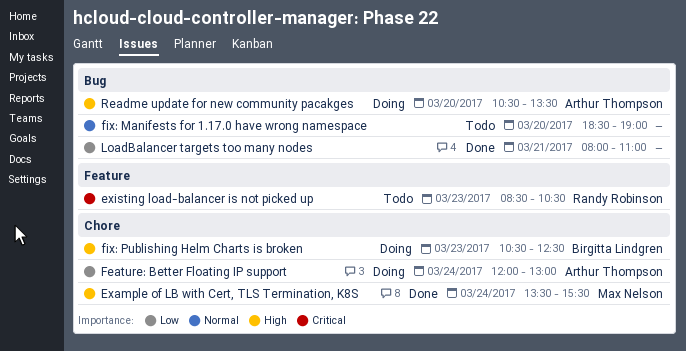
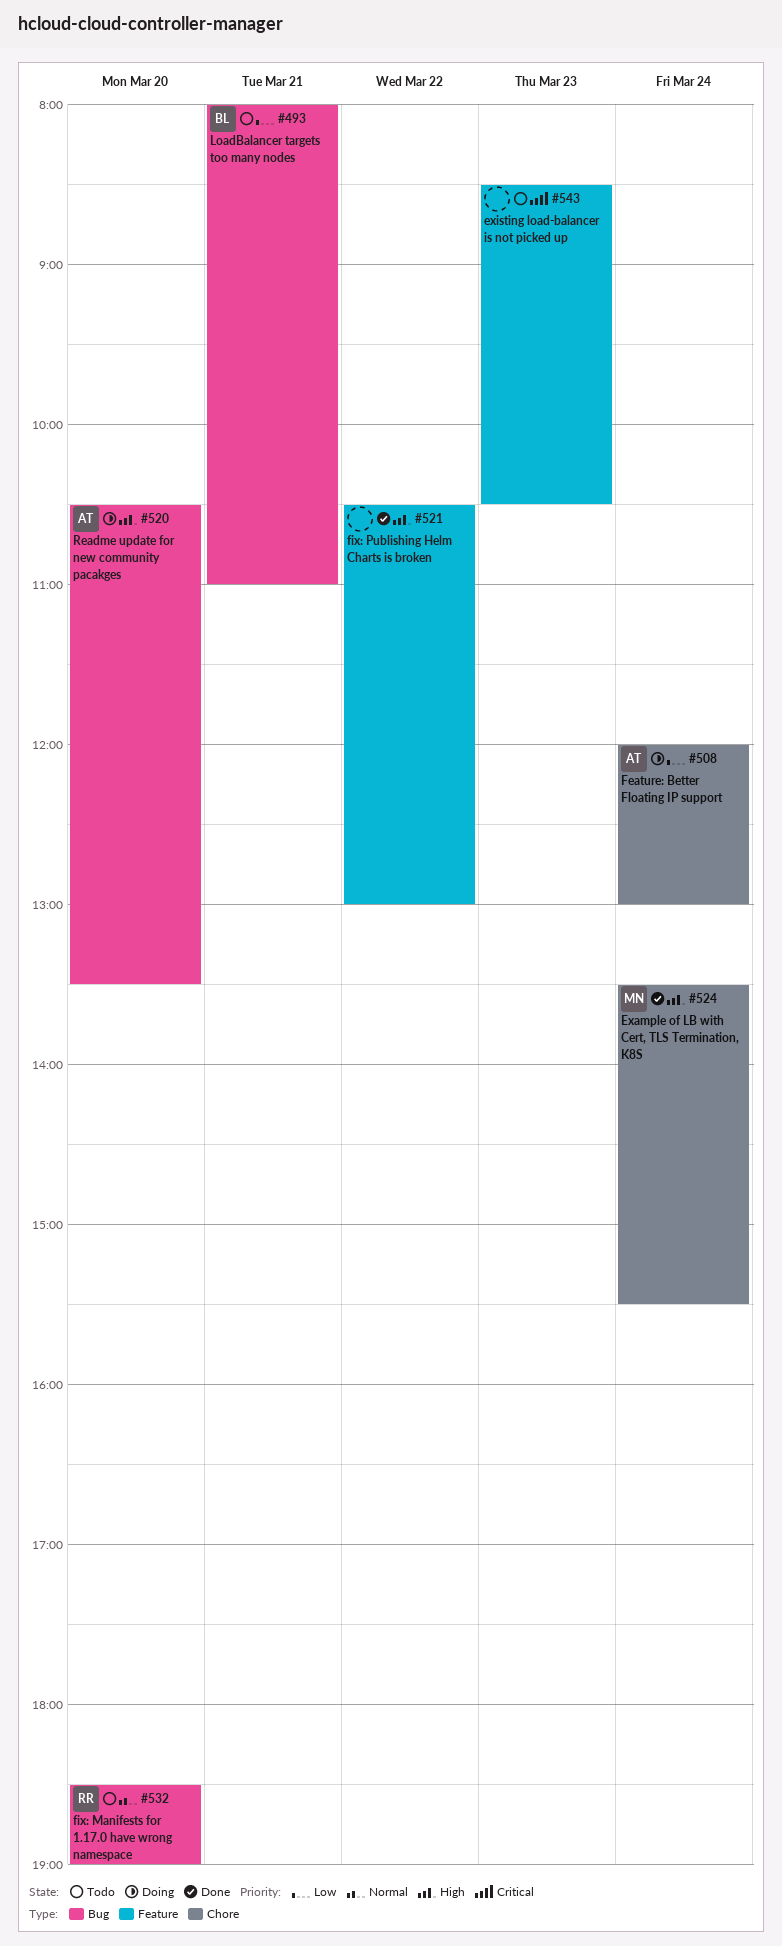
existing load-balancer is not picked up, owner: Randy Robinson -> none
fix: Manifests for 1.17.0 have wrong namespace, owner: none -> Randy Robinson
fix: Publishing Helm Charts is broken, status: Doing -> Done
fix: Publishing Helm Charts is broken, owner: Birgitta Lindgren -> none
fix: Publishing Helm Charts is broken, label: Chore -> Feature
fix: Publishing Helm Charts is broken, day: Mar 23 -> Mar 22
fix: Publishing Helm Charts is broken, ends: 12:30 -> 13:00
LoadBalancer targets too many nodes, status: Done -> Todo
LoadBalancer targets too many nodes, owner: none -> Birgitta Lindgren

